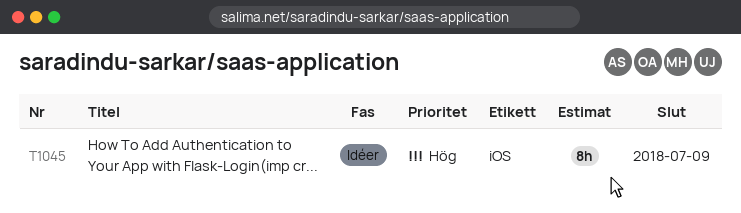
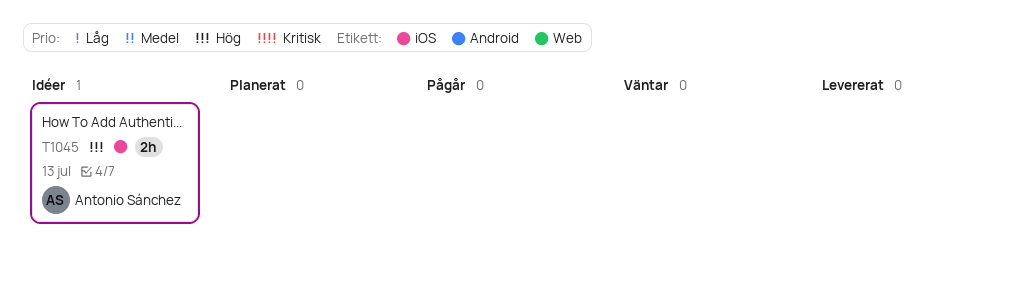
T1045, estimate: 8h -> 2h
T1045, due: Jul 9 -> Jul 13

